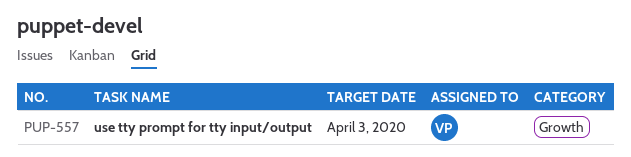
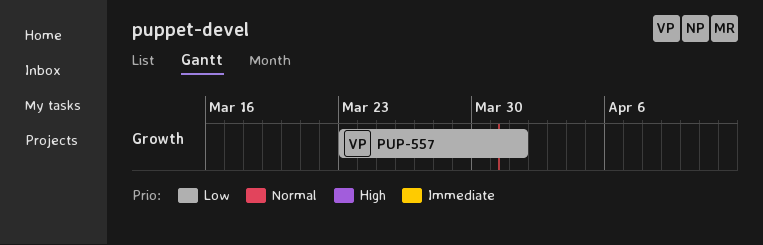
PUP-557, due: Apr 3 -> Apr 1

